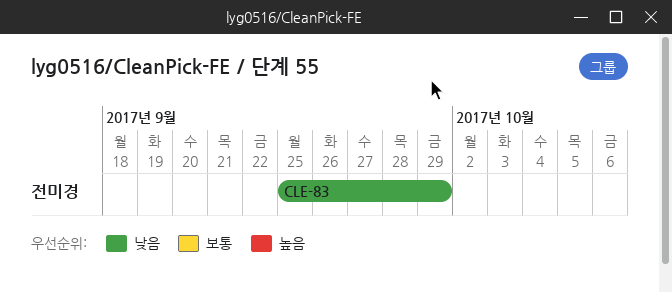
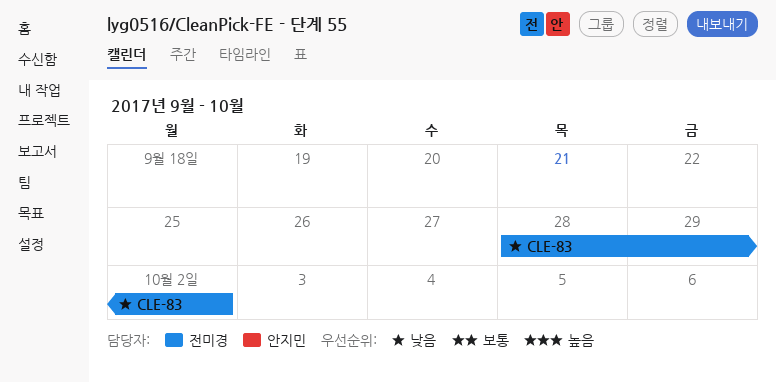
CLE-83, start: Sep 25 -> Sep 28
CLE-83, due: Sep 29 -> Oct 2

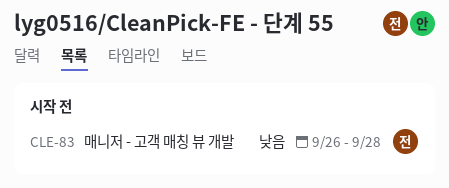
CLE-83, start: Sep 28 -> Sep 26
CLE-83, due: Oct 2 -> Sep 28

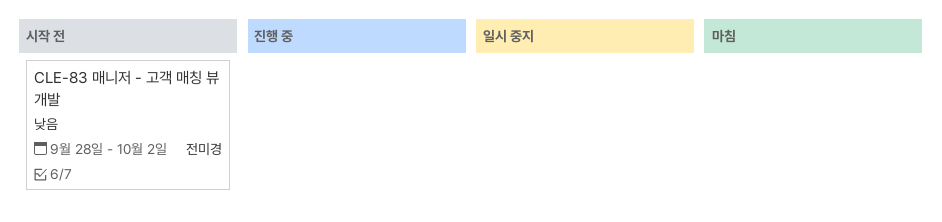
CLE-83, start: Sep 26 -> Sep 28
CLE-83, due: Sep 28 -> Oct 2

